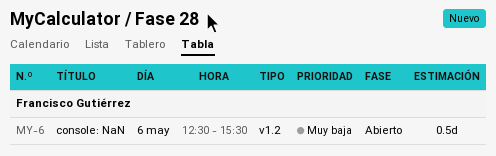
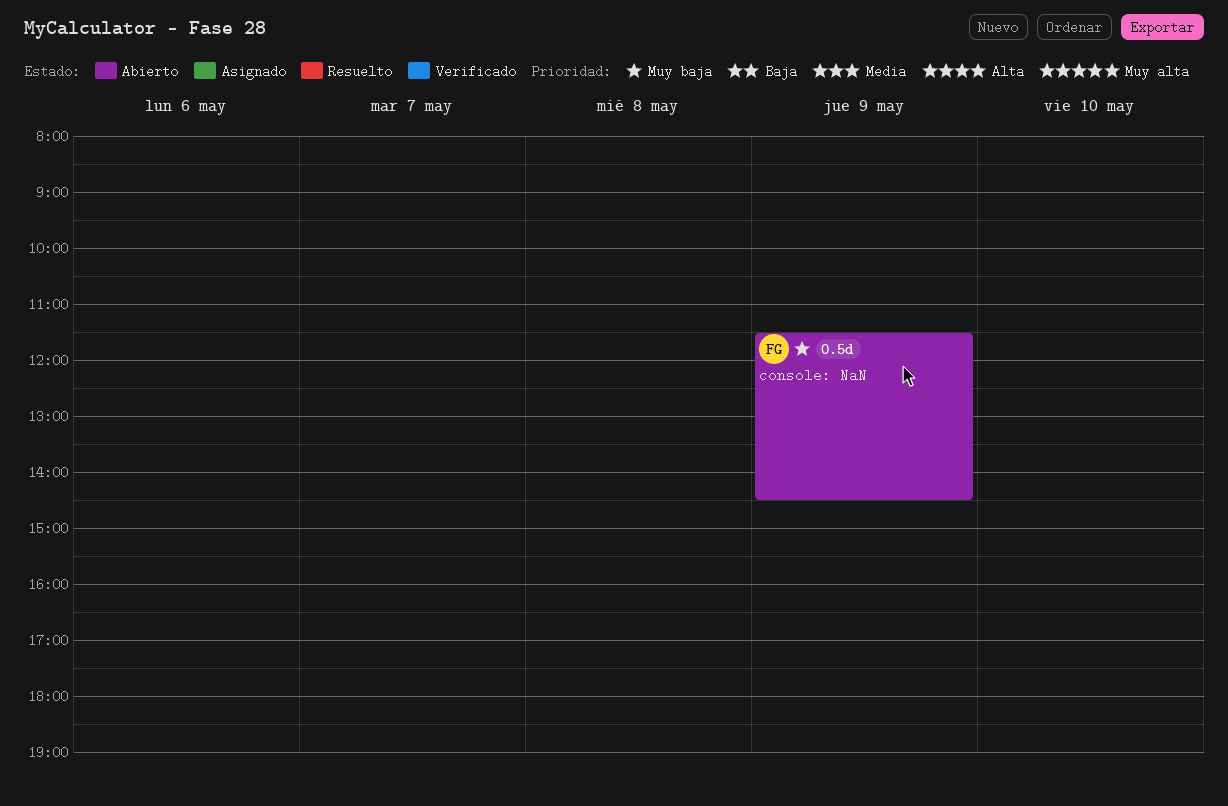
console: NaN, day: May 6 -> May 9
console: NaN, begins: 12:30 -> 11:30
console: NaN, ends: 15:30 -> 14:30

